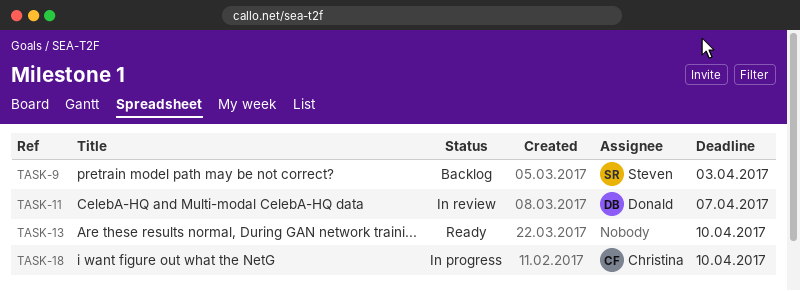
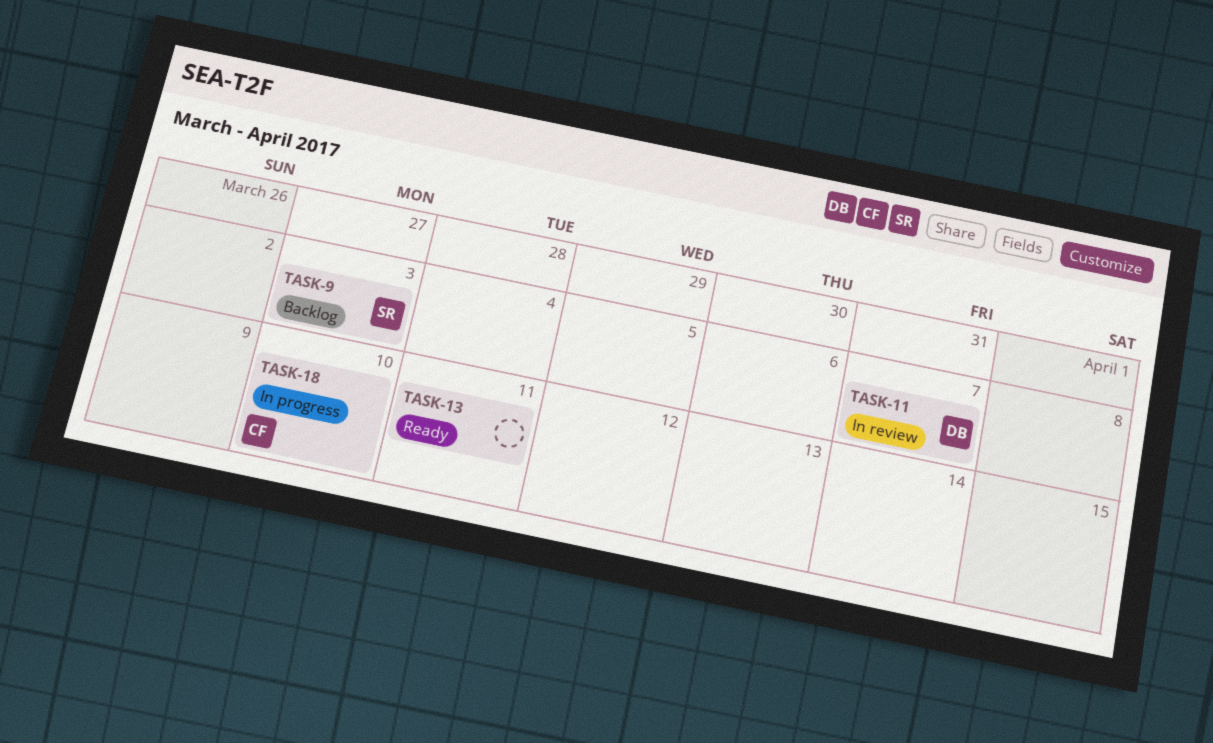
TASK-13, due: Apr 10 -> Apr 11

